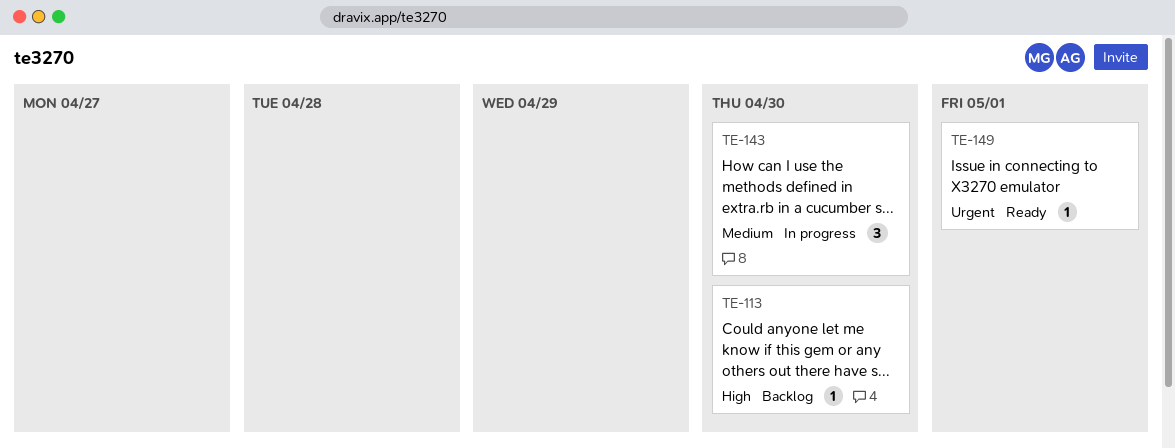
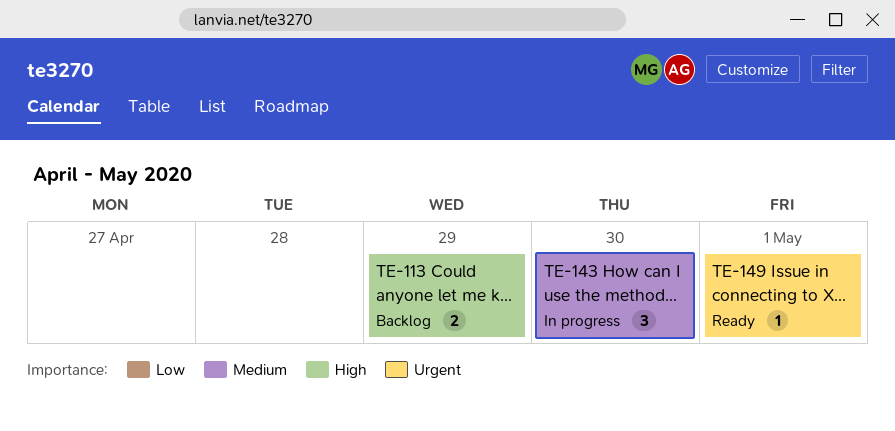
TE-113, estimate: 1 -> 2
TE-113, due: Apr 30 -> Apr 29

